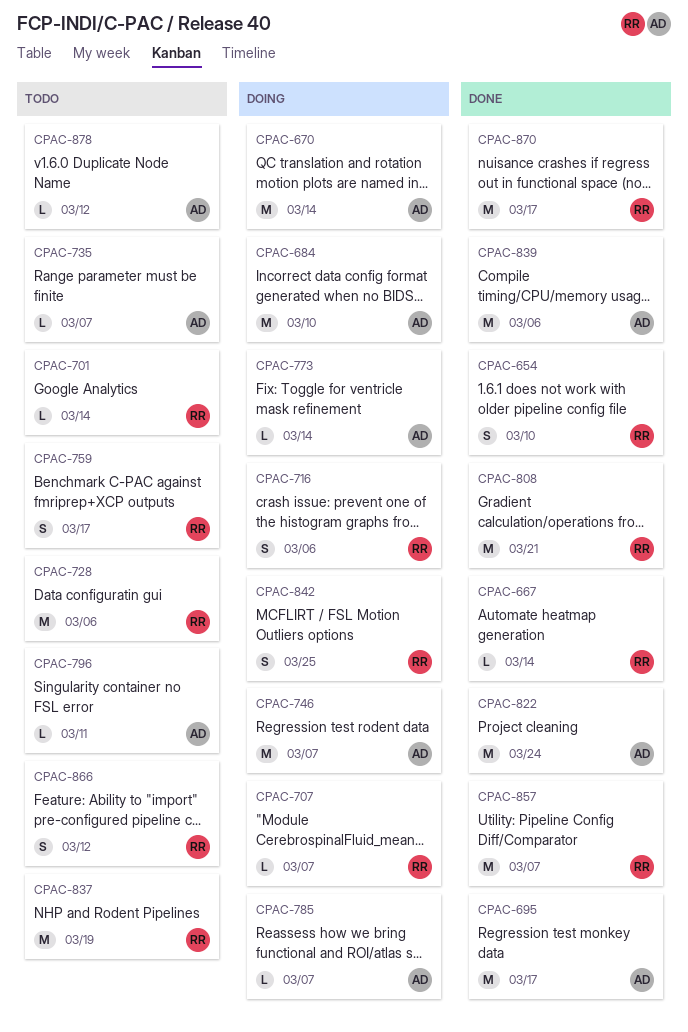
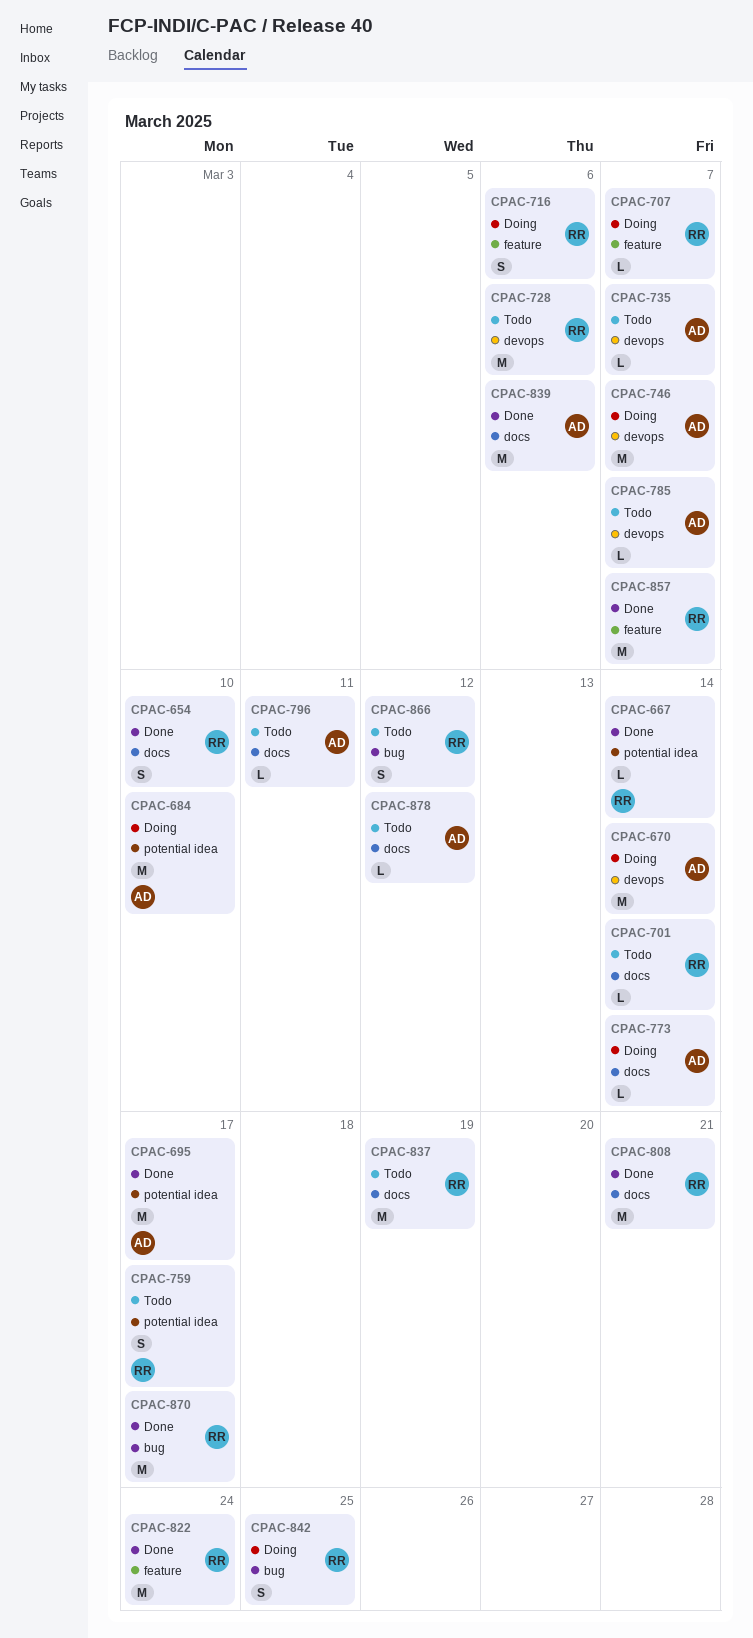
CPAC-785, status: Doing -> Todo
CPAC-822, owner: AD -> RR

